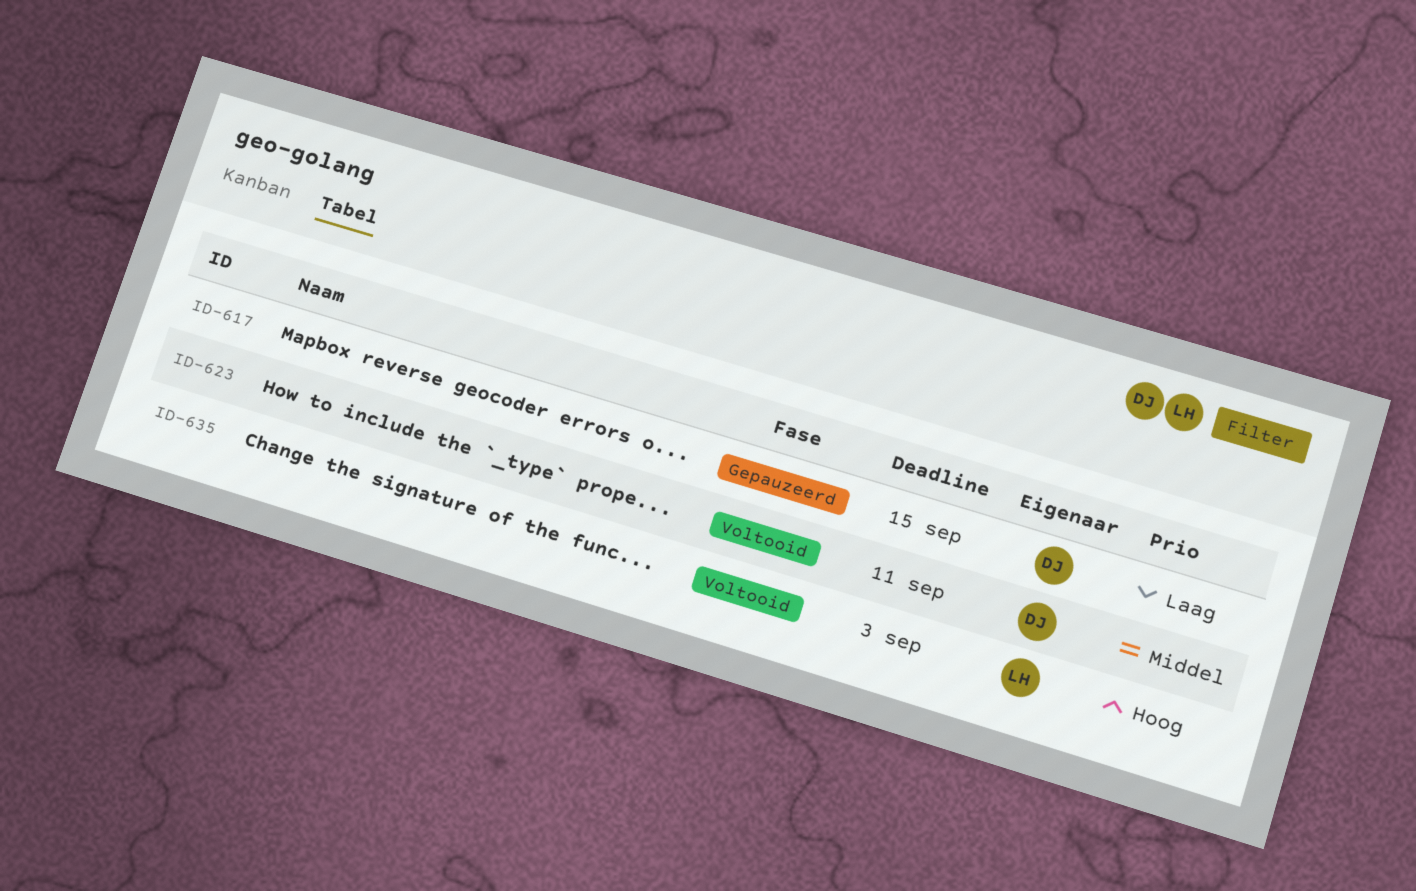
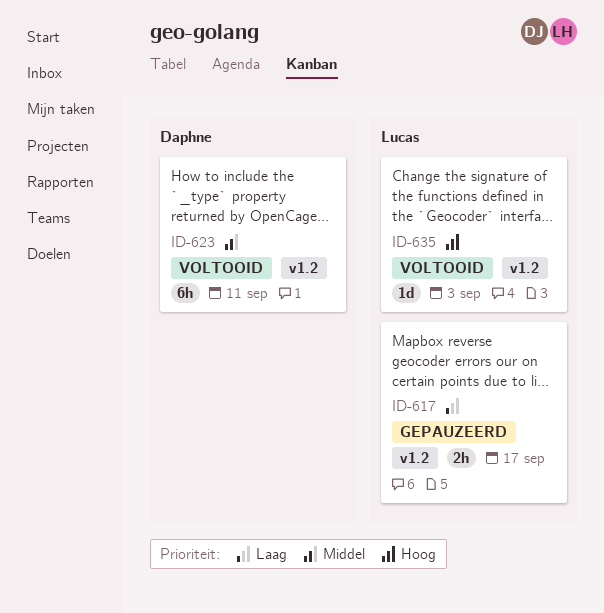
ID-617, owner: Daphne -> Lucas
ID-617, due: Sep 15 -> Sep 17

